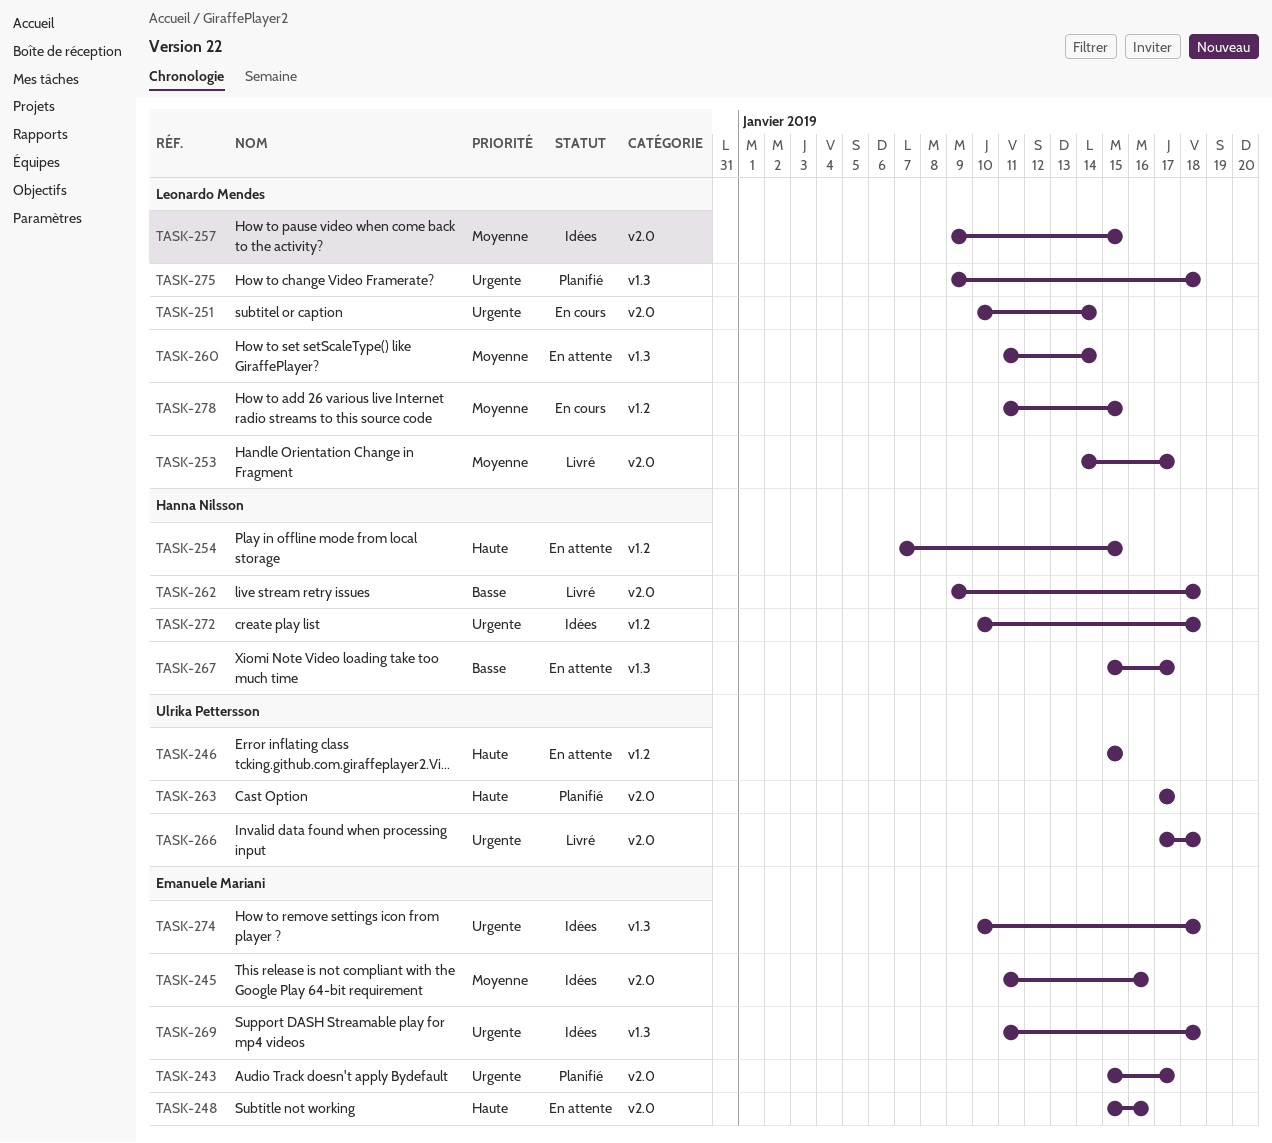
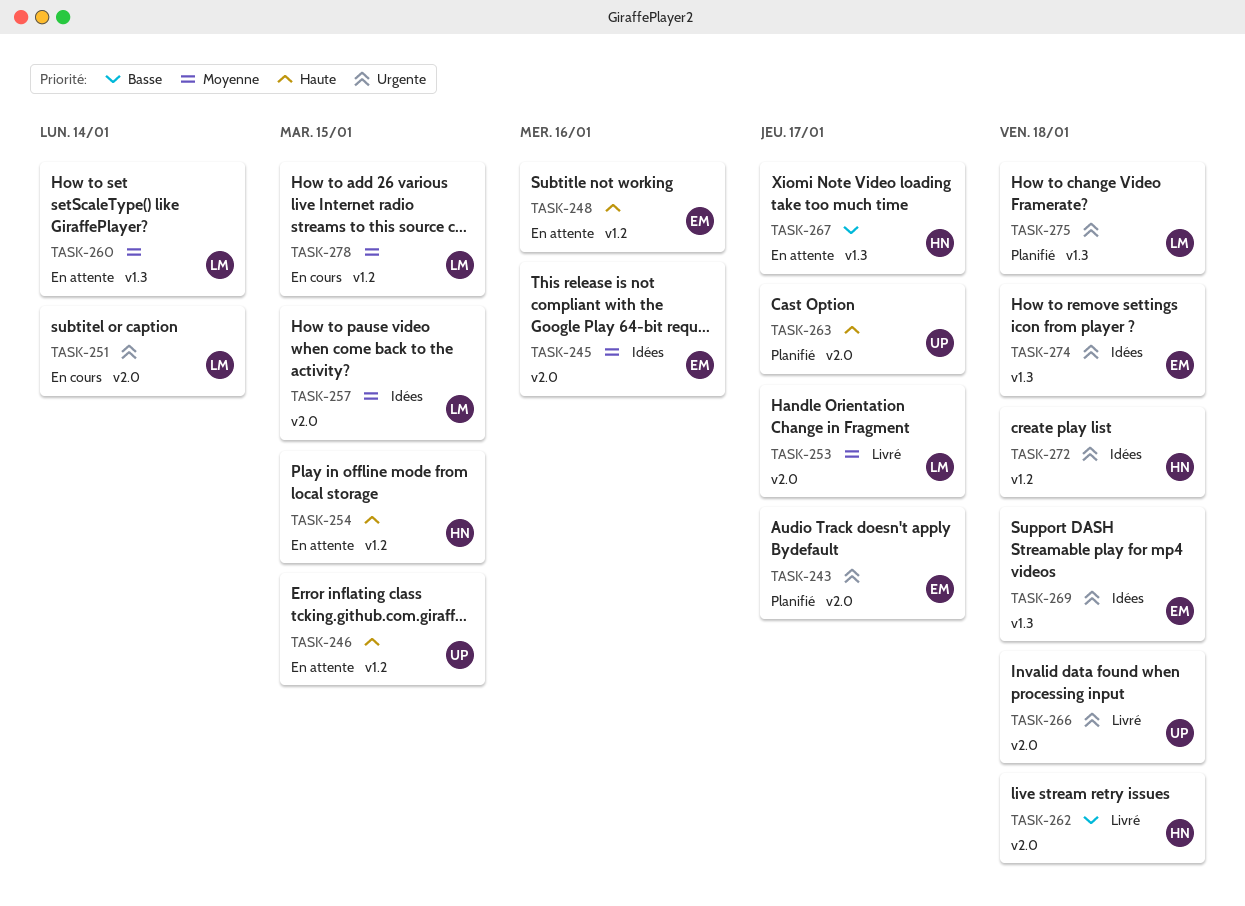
TASK-248, label: v2.0 -> v1.2

